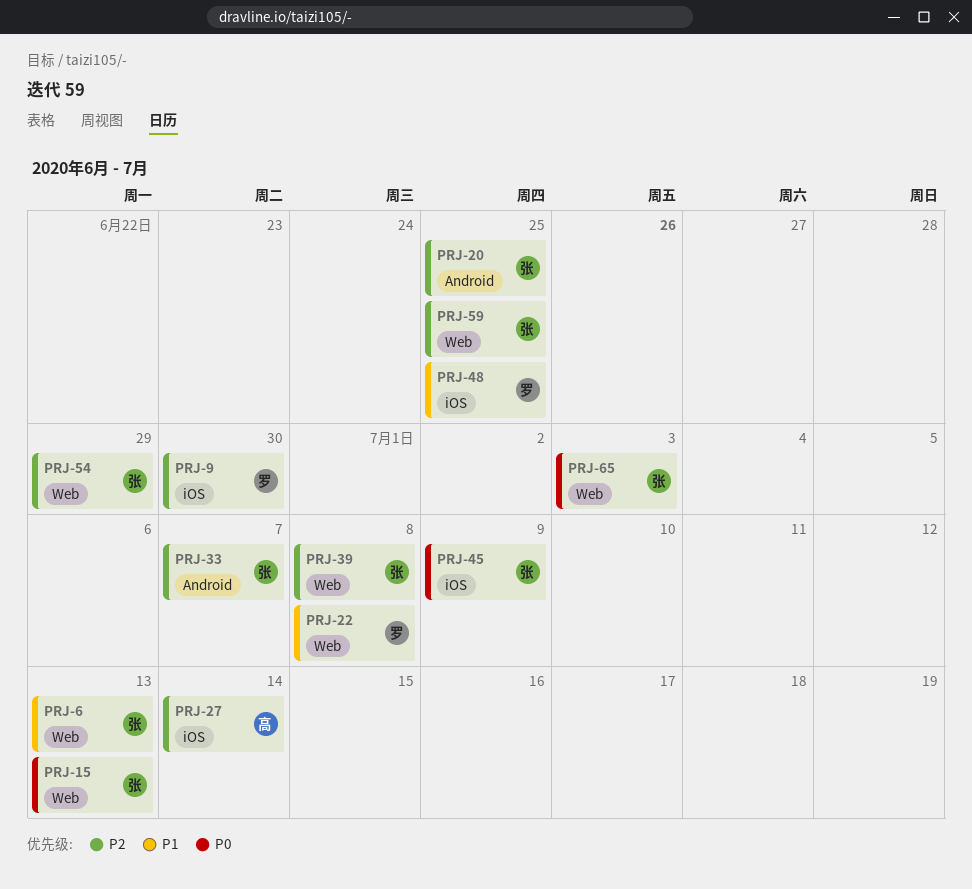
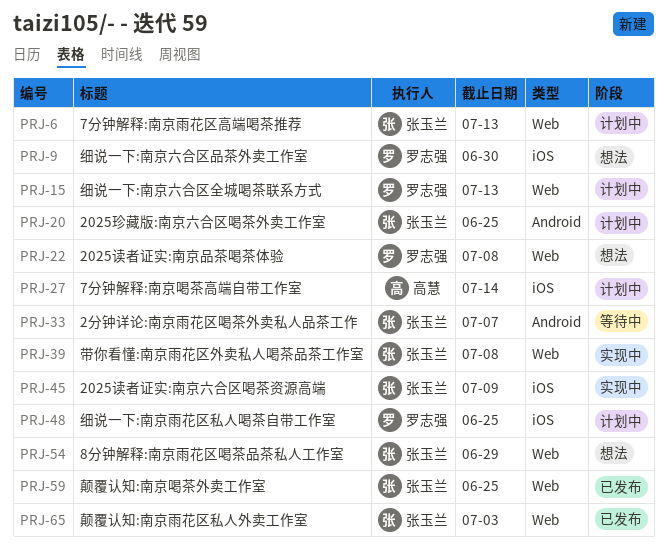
PRJ-15, owner: 张玉兰 -> 罗志强

